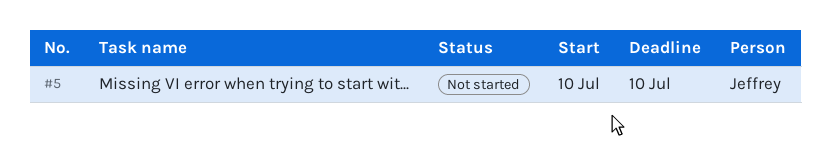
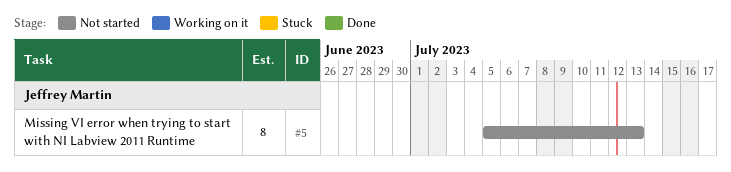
#5, start: Jul 10 -> Jul 5
#5, due: Jul 10 -> Jul 13

